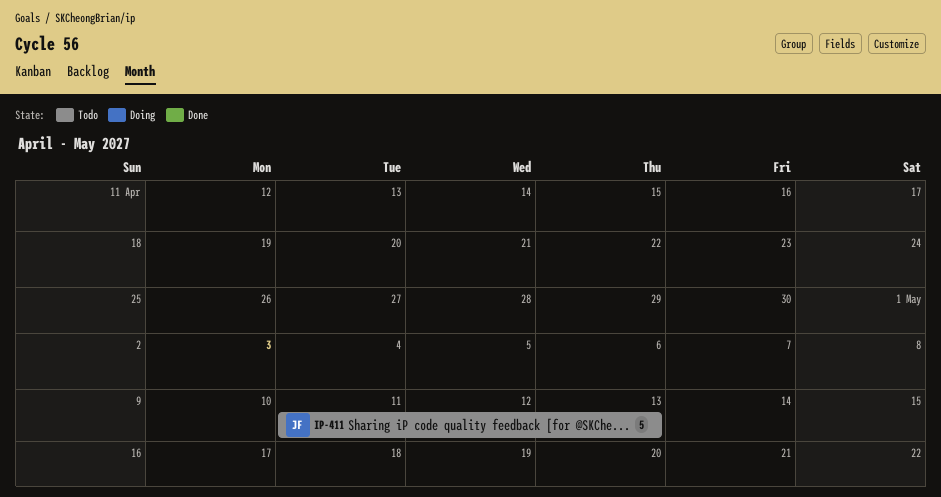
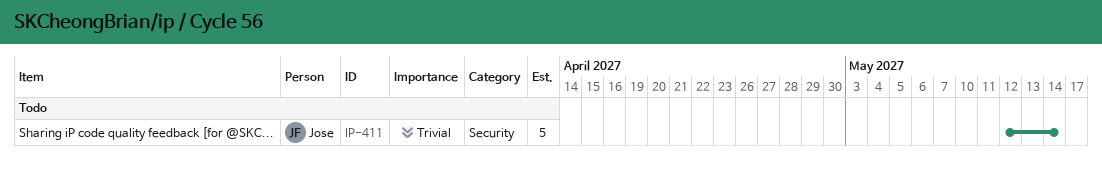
IP-411, start: May 11 -> May 12
IP-411, due: May 13 -> May 14

